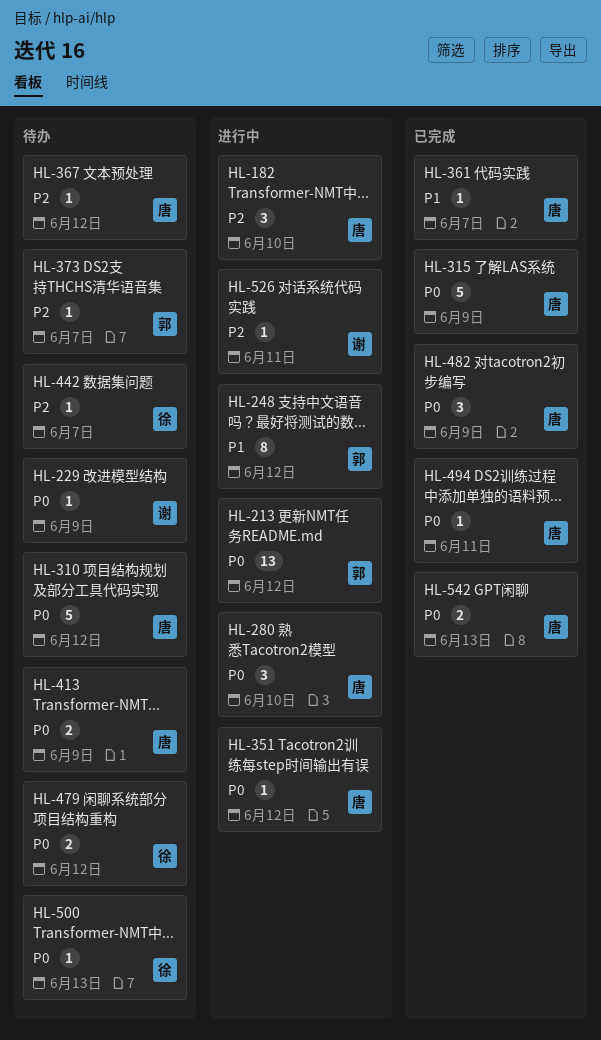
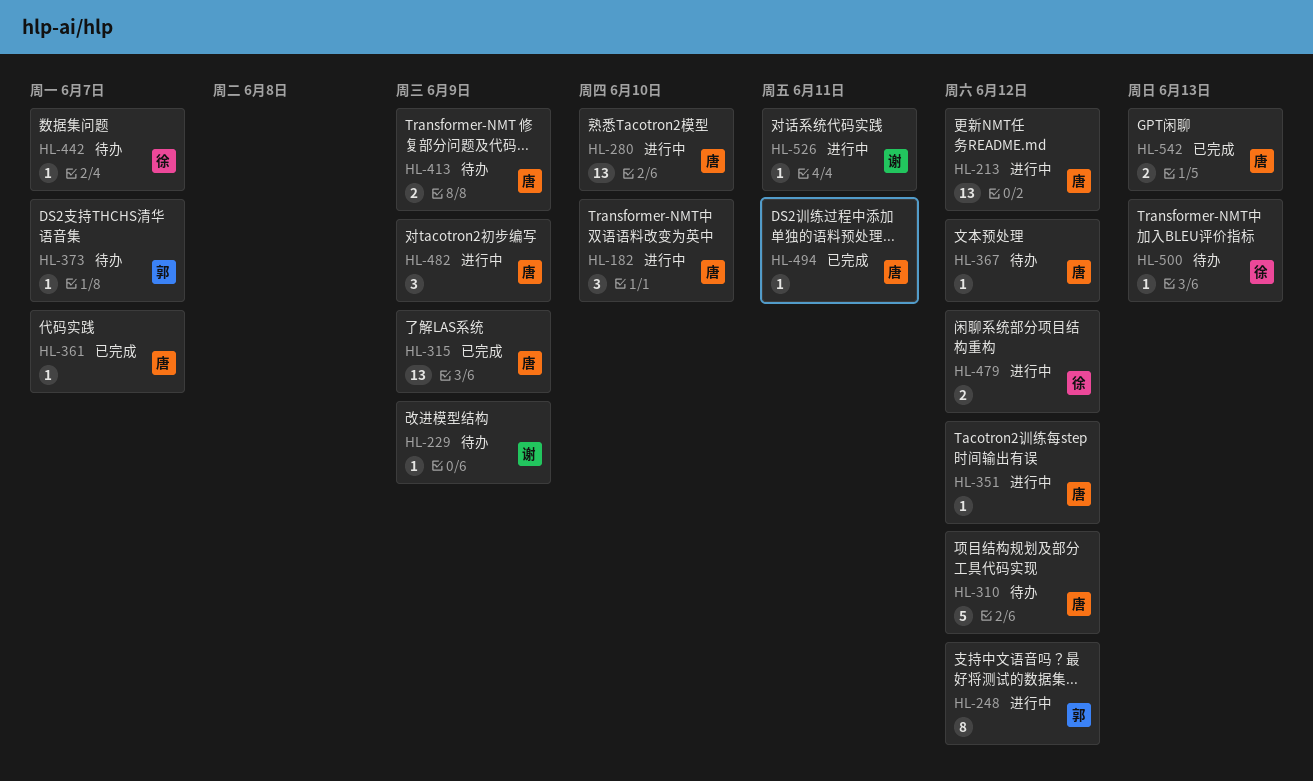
HL-213, owner: 郭 -> 唐
HL-280, estimate: 3 -> 13
HL-315, estimate: 5 -> 13
HL-479, status: 待办 -> 进行中
HL-482, status: 已完成 -> 进行中

